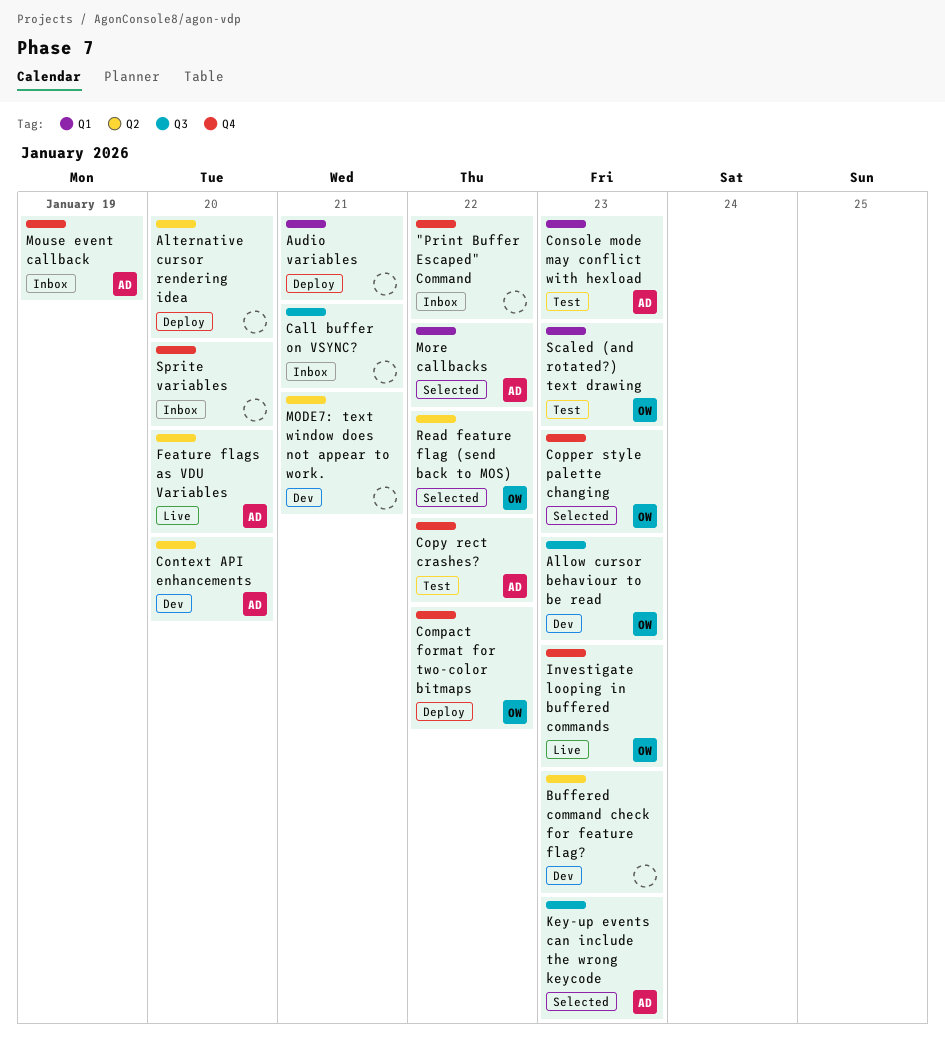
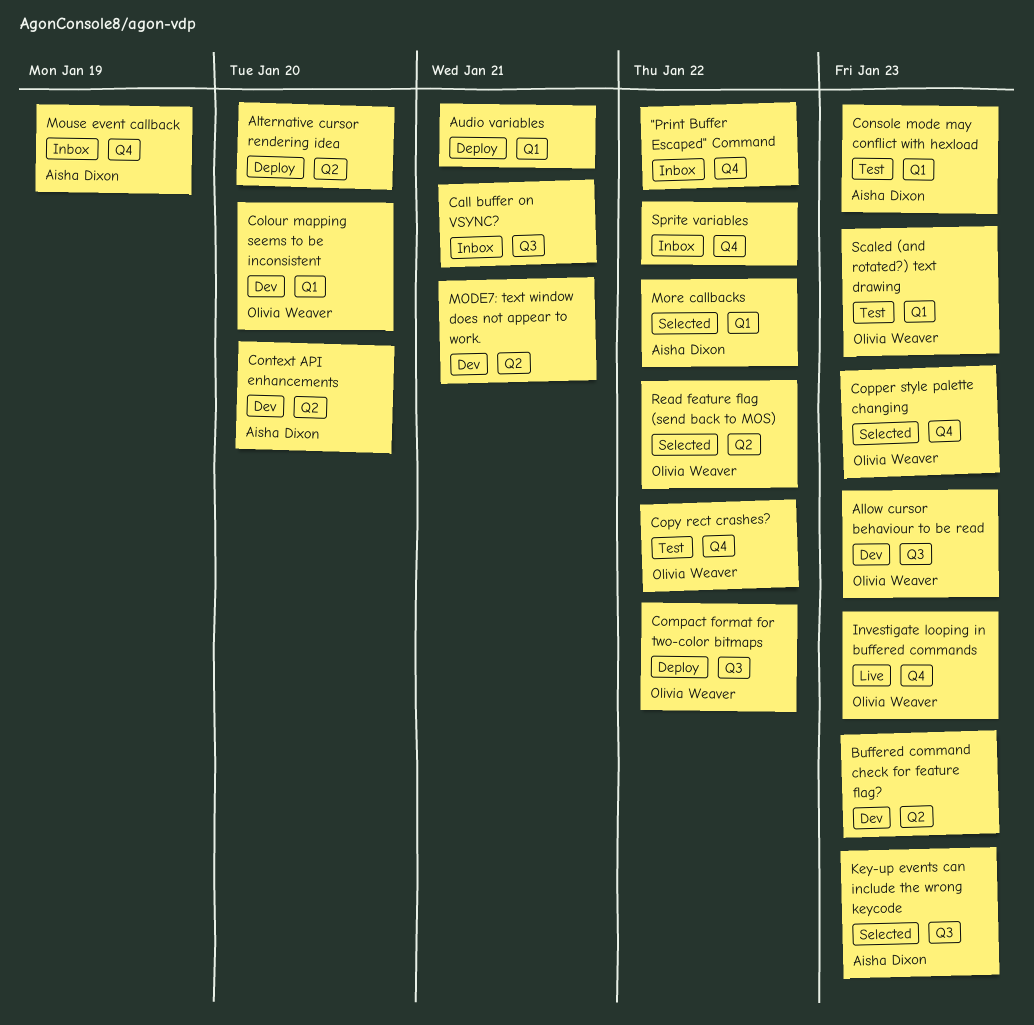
Colour mapping seems to be inconsistent: none -> present
Compact format for two-color bitmaps, label: Q4 -> Q3
Copy rect crashes?, owner: Aisha Dixon -> Olivia Weaver
Feature flags as VDU Variables: present -> none
Sprite variables, due: Jan 20 -> Jan 22

